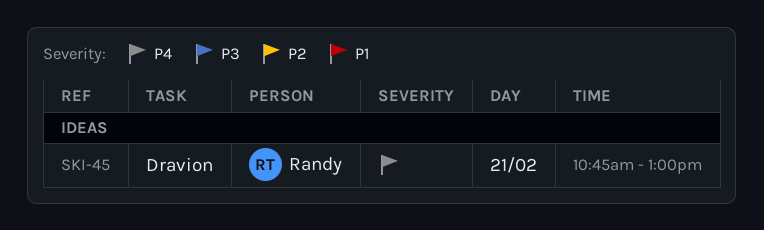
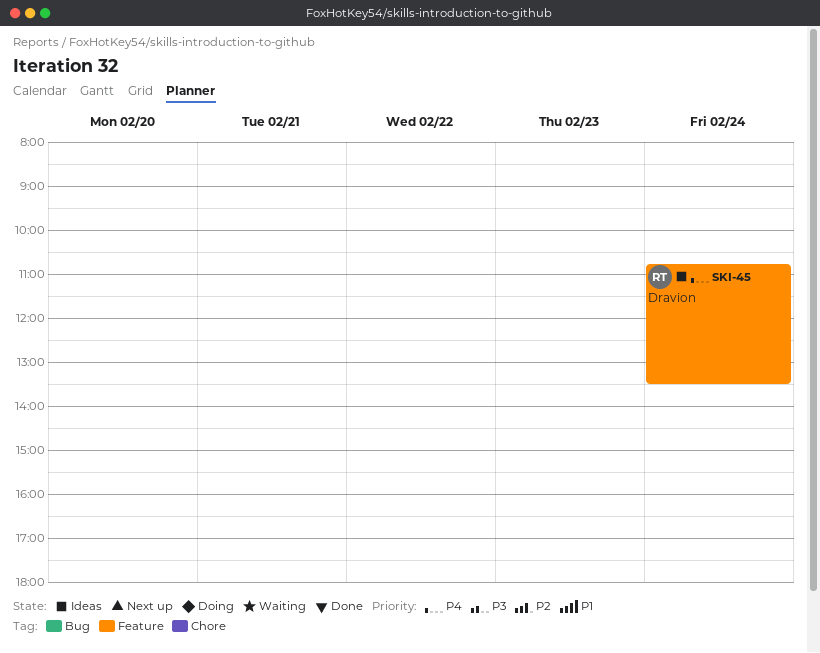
SKI-45, day: Feb 21 -> Feb 24
SKI-45, ends: 13:00 -> 13:30

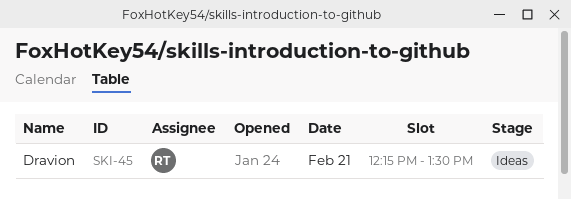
SKI-45, day: Feb 24 -> Feb 21
SKI-45, begins: 10:45 -> 12:15

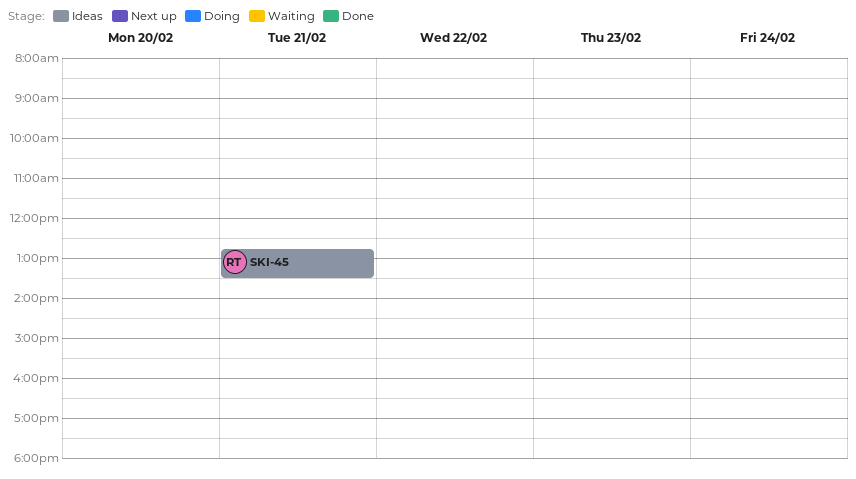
SKI-45, begins: 12:15 -> 12:45

